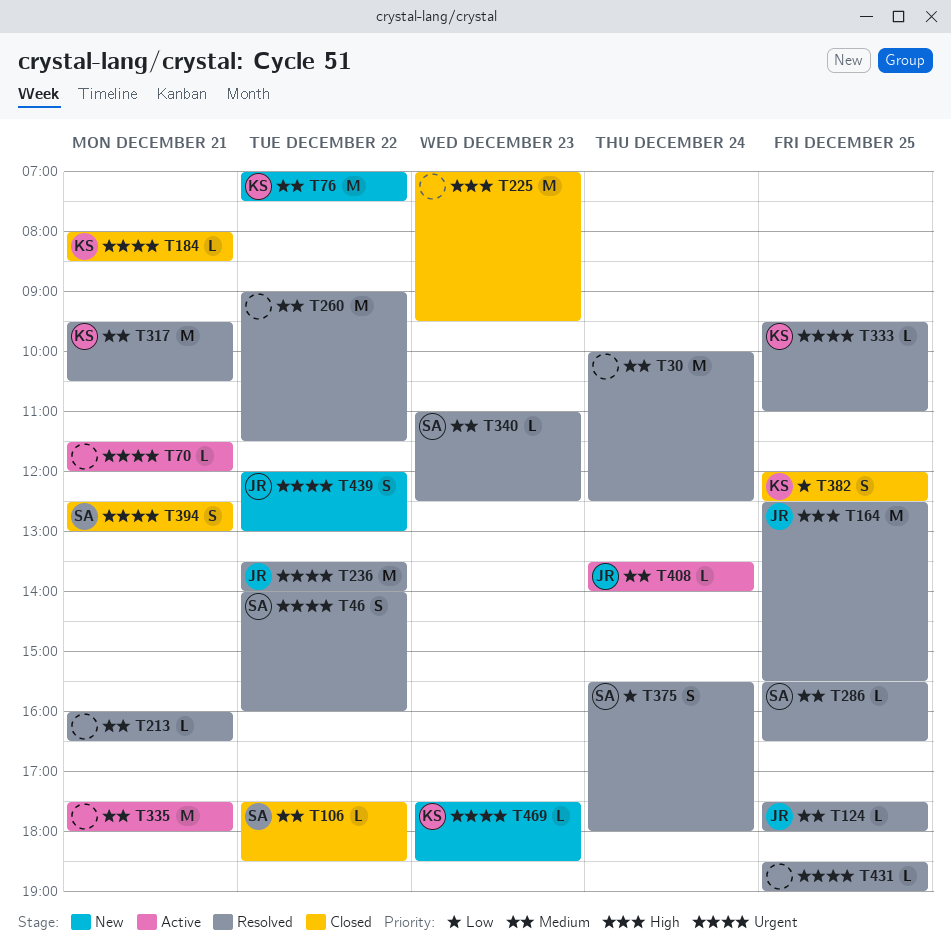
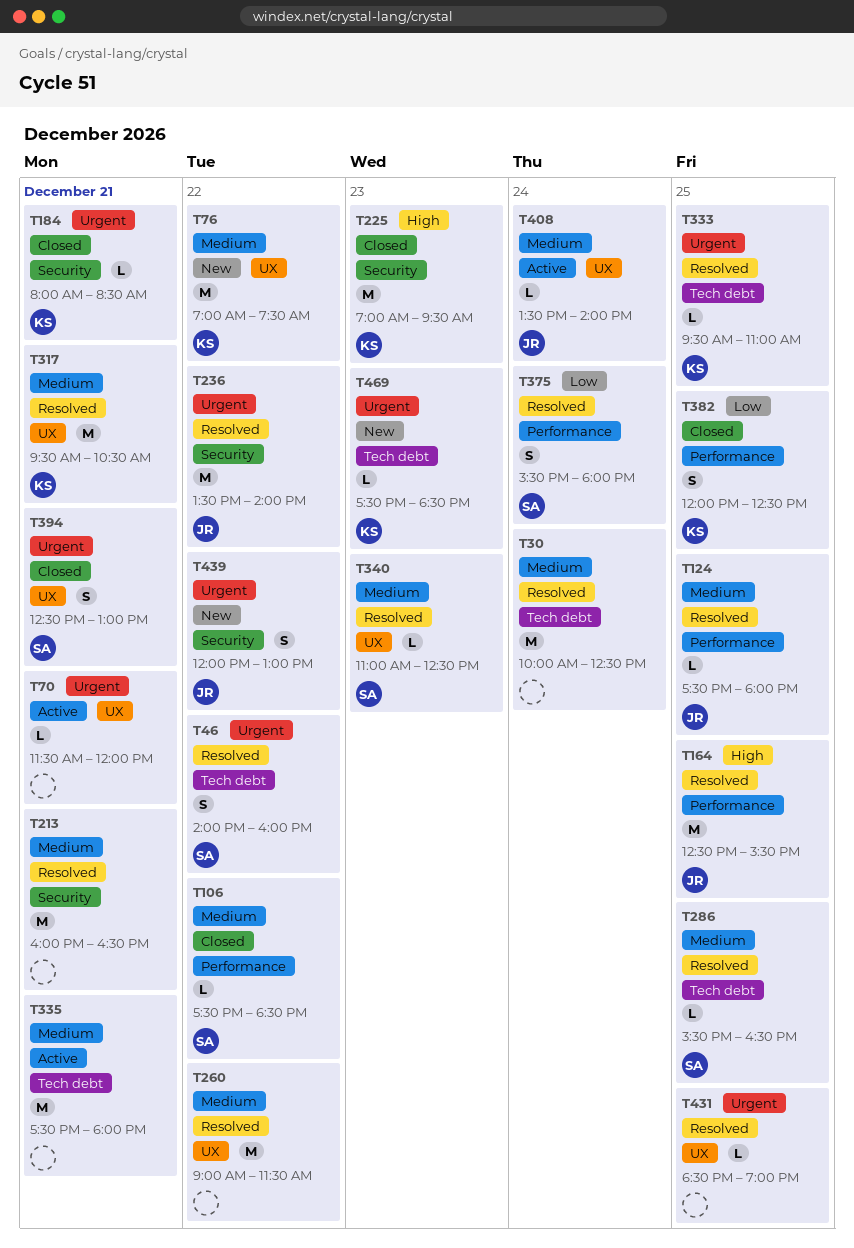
T213, estimate: L -> M
T225, owner: none -> KS

